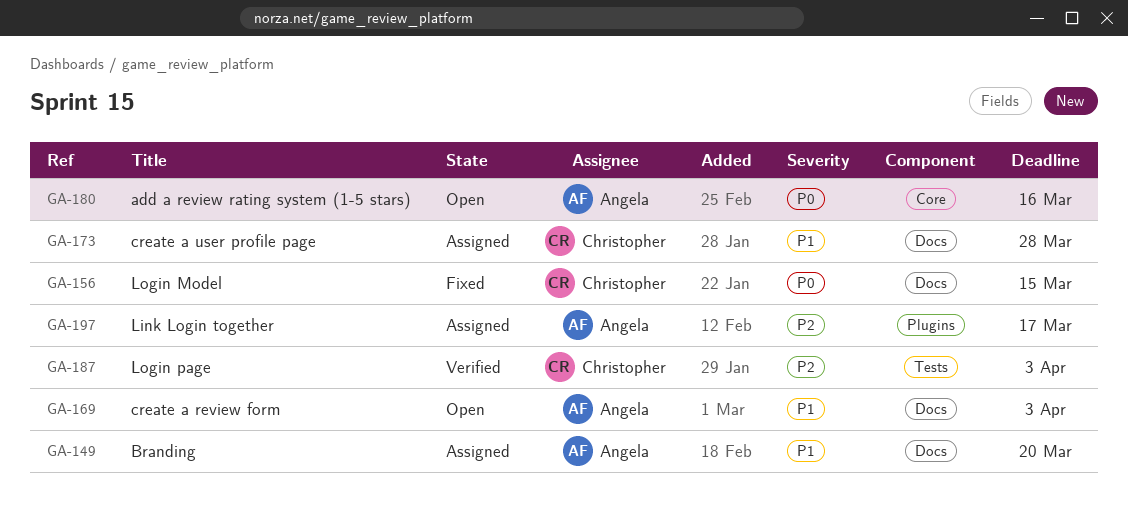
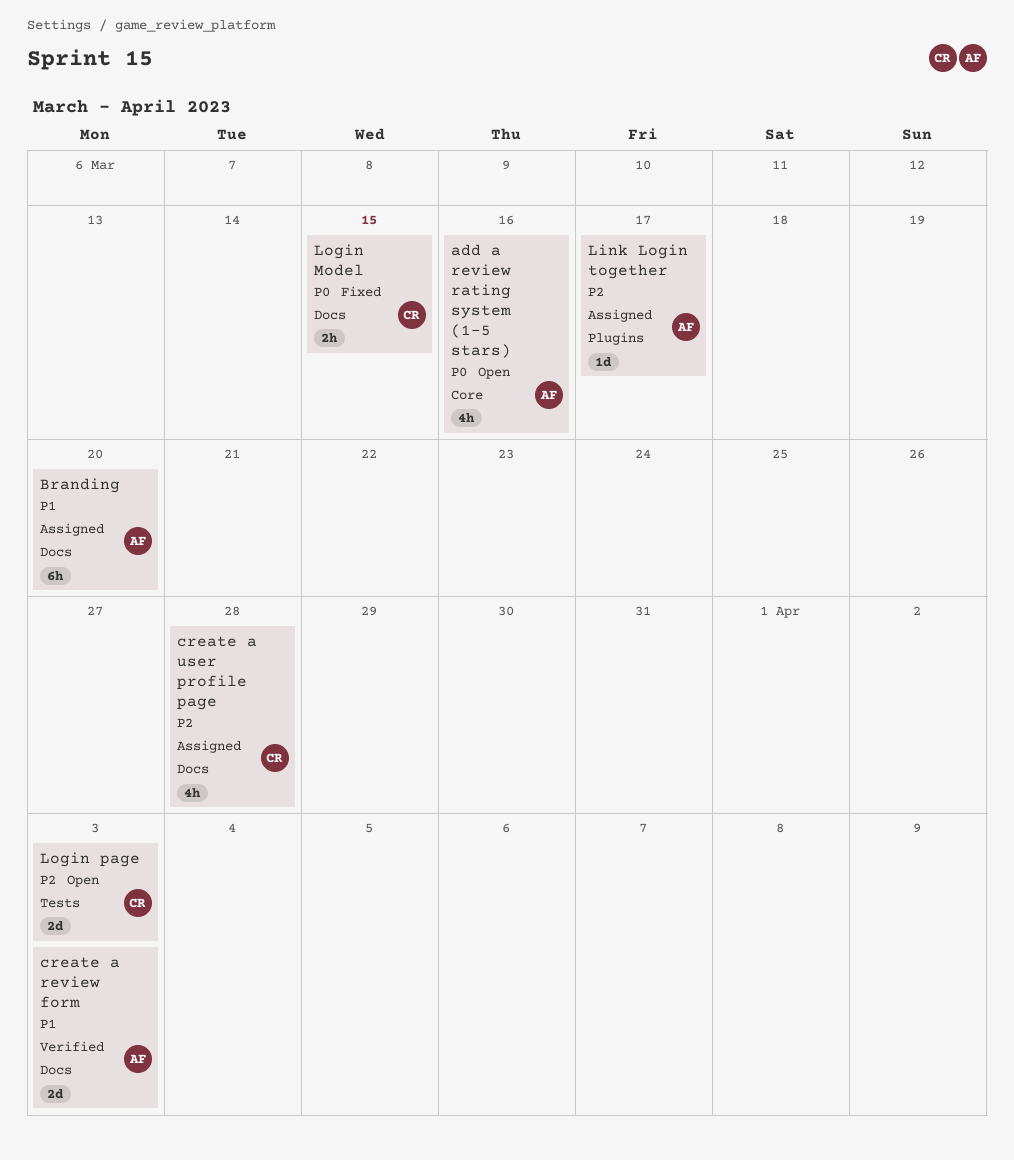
create a review form, status: Open -> Verified
create a user profile page, priority: P1 -> P2
Login page, status: Verified -> Open

